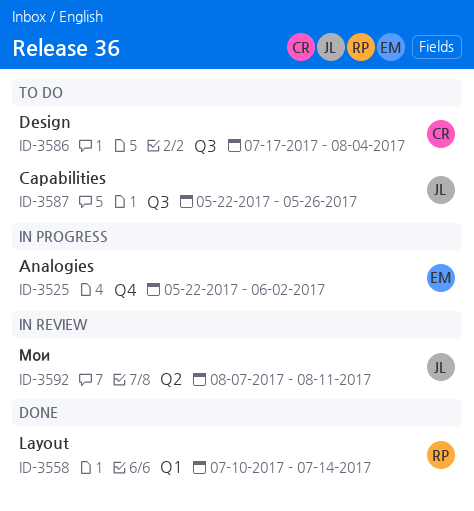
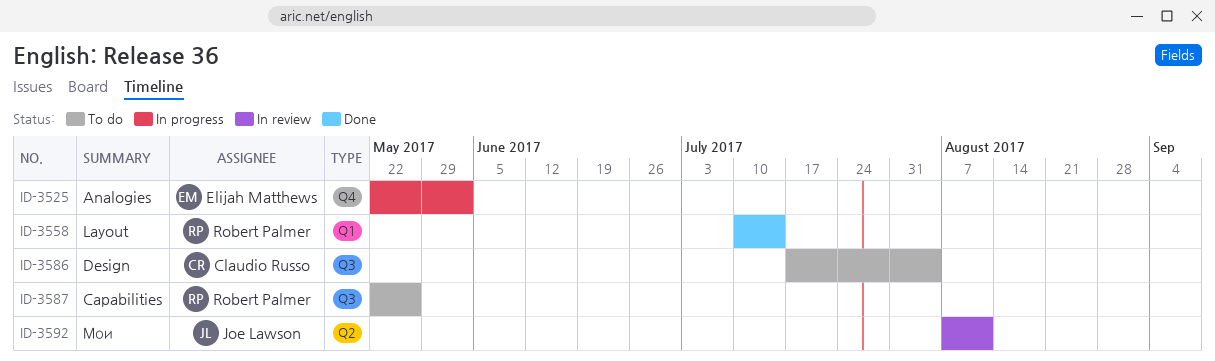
ID-3587, owner: Joe Lawson -> Robert Palmer

